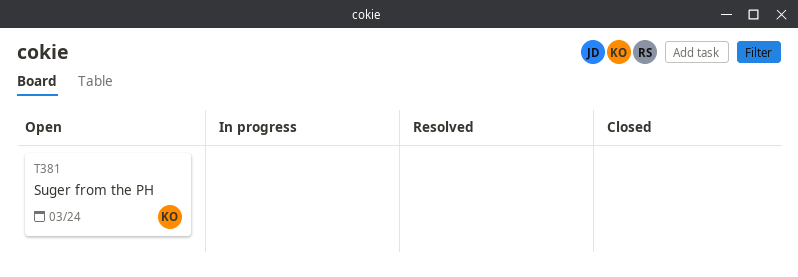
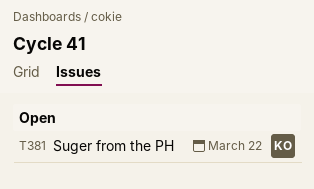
T381, due: Mar 24 -> Mar 22

